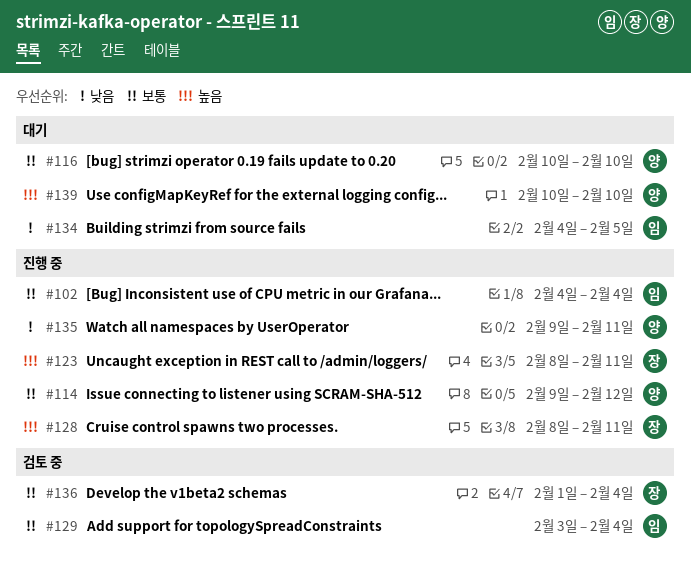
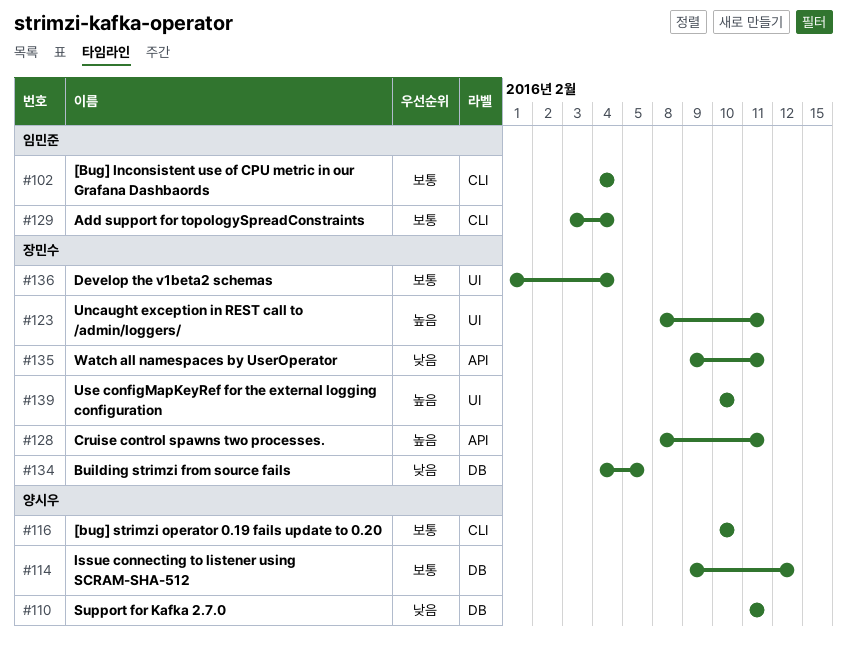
#110: none -> present
#134, owner: 임민준 -> 장민수
#135, owner: 양시우 -> 장민수
#139, owner: 양시우 -> 장민수

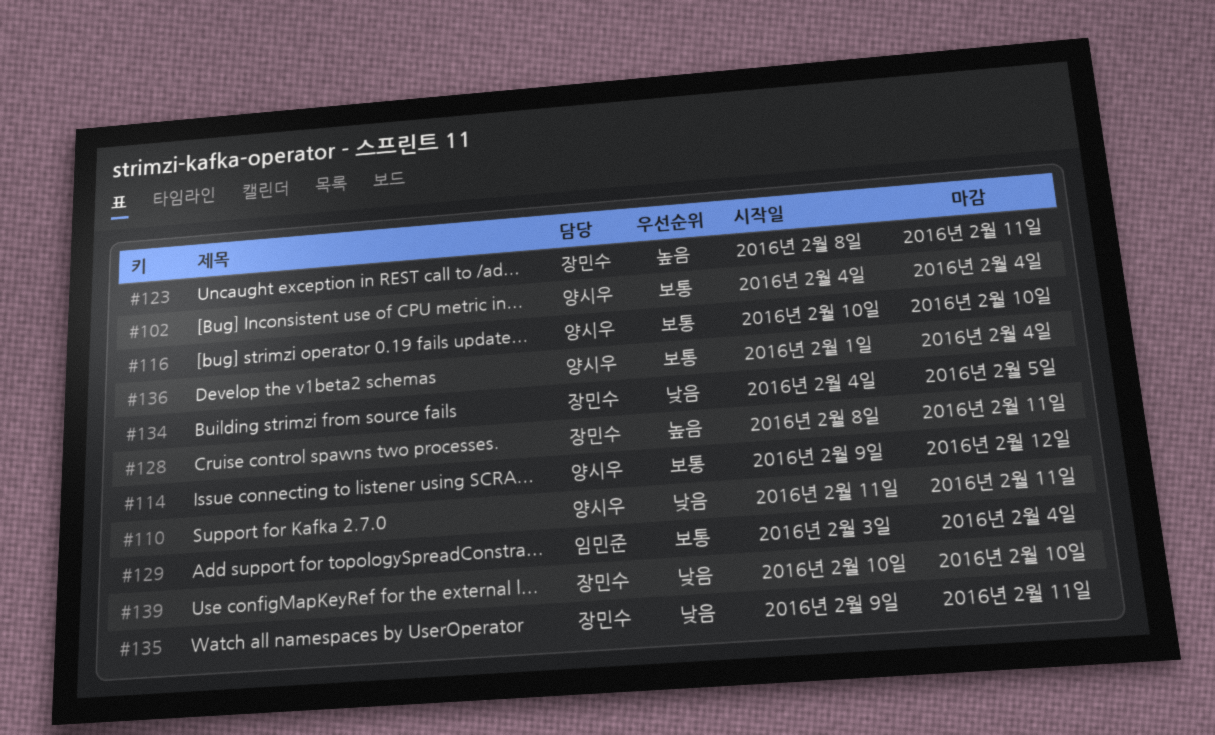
#102, owner: 임민준 -> 양시우
#136, owner: 장민수 -> 양시우
#139, priority: 높음 -> 낮음

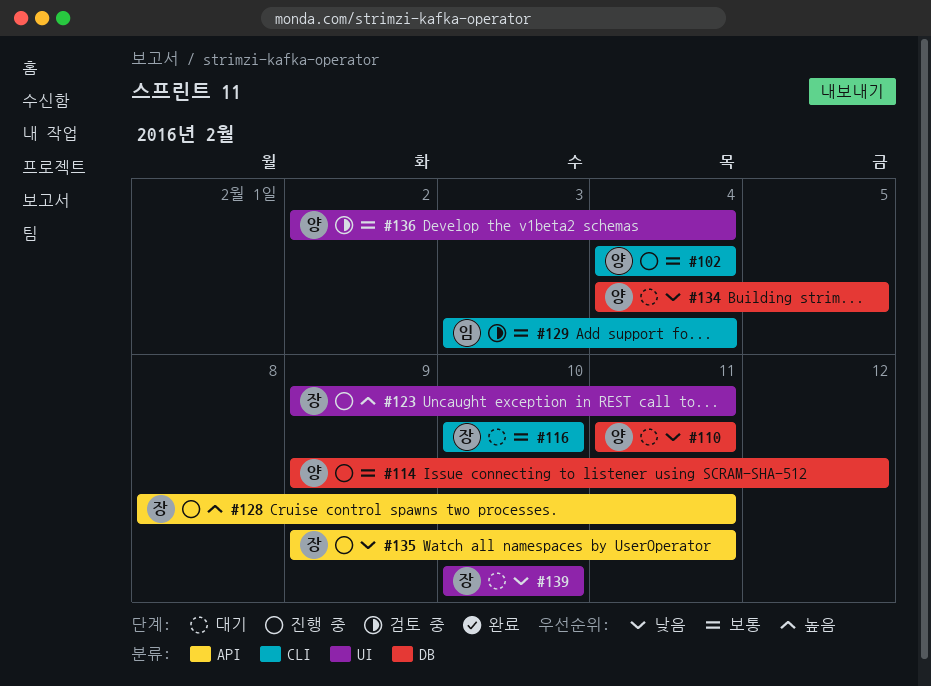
#116, owner: 양시우 -> 장민수
#123, start: Feb 8 -> Feb 9
#134, owner: 장민수 -> 양시우
#136, start: Feb 1 -> Feb 2

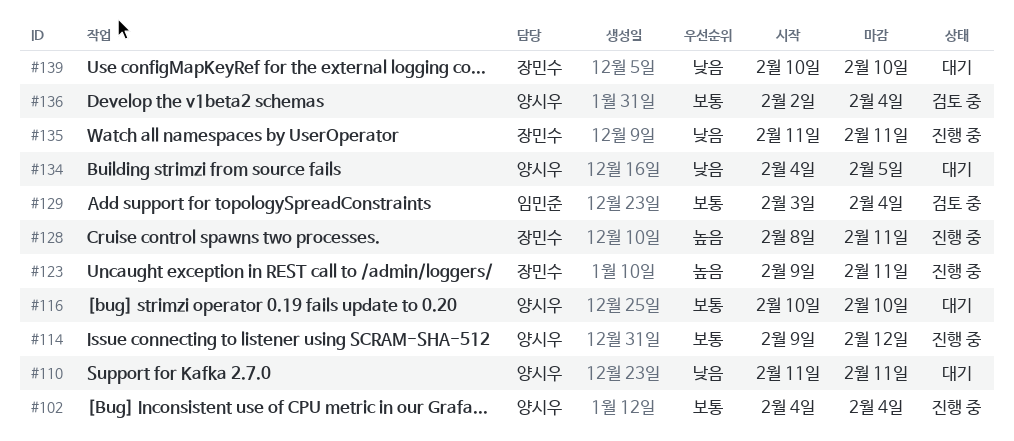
#116, owner: 장민수 -> 양시우
#135, start: Feb 9 -> Feb 11

